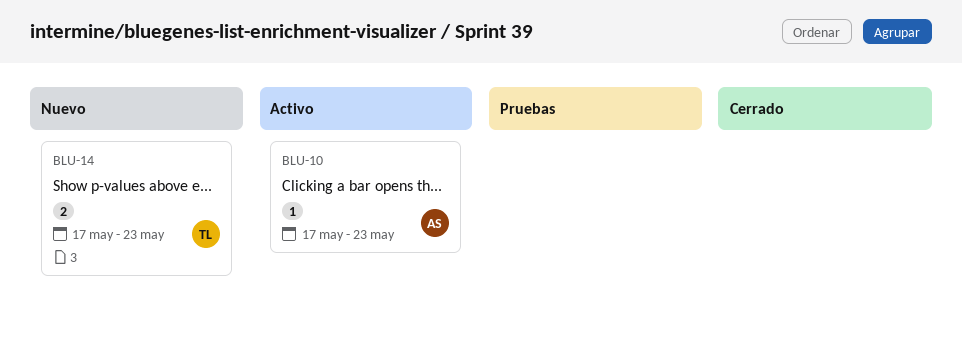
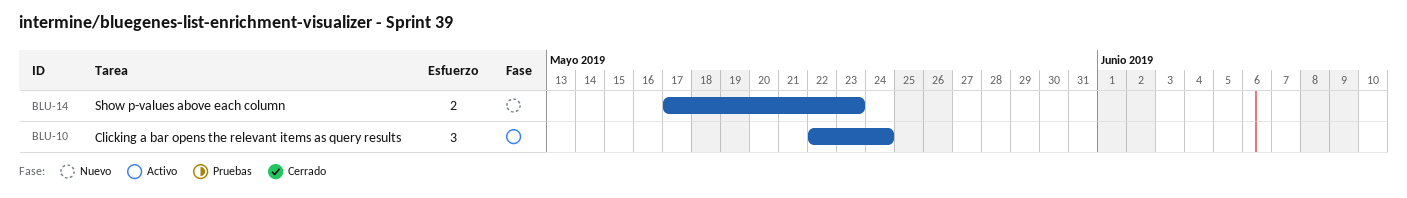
BLU-10, estimate: 1 -> 3
BLU-10, start: May 17 -> May 22
BLU-10, due: May 23 -> May 24

